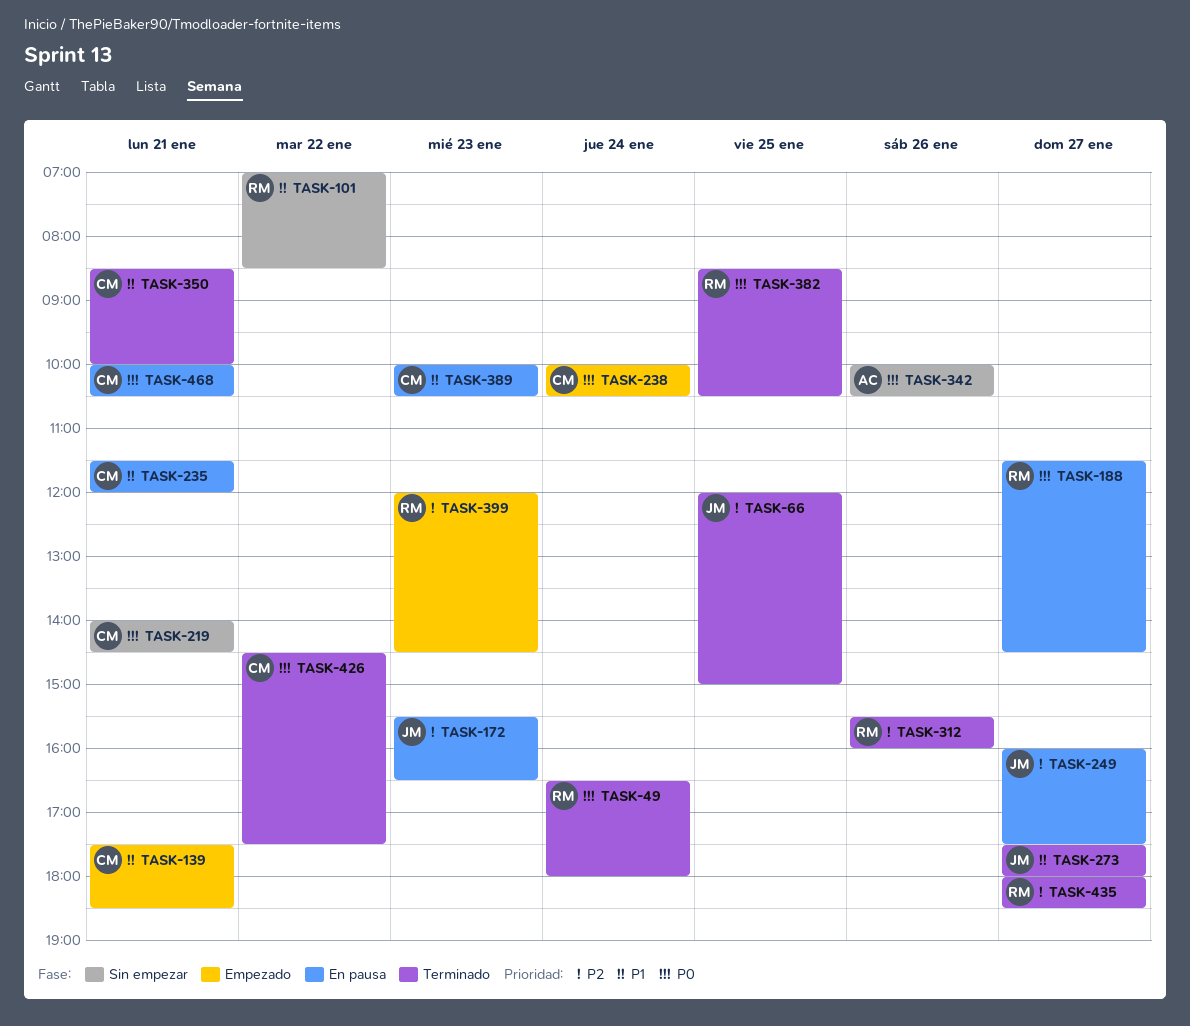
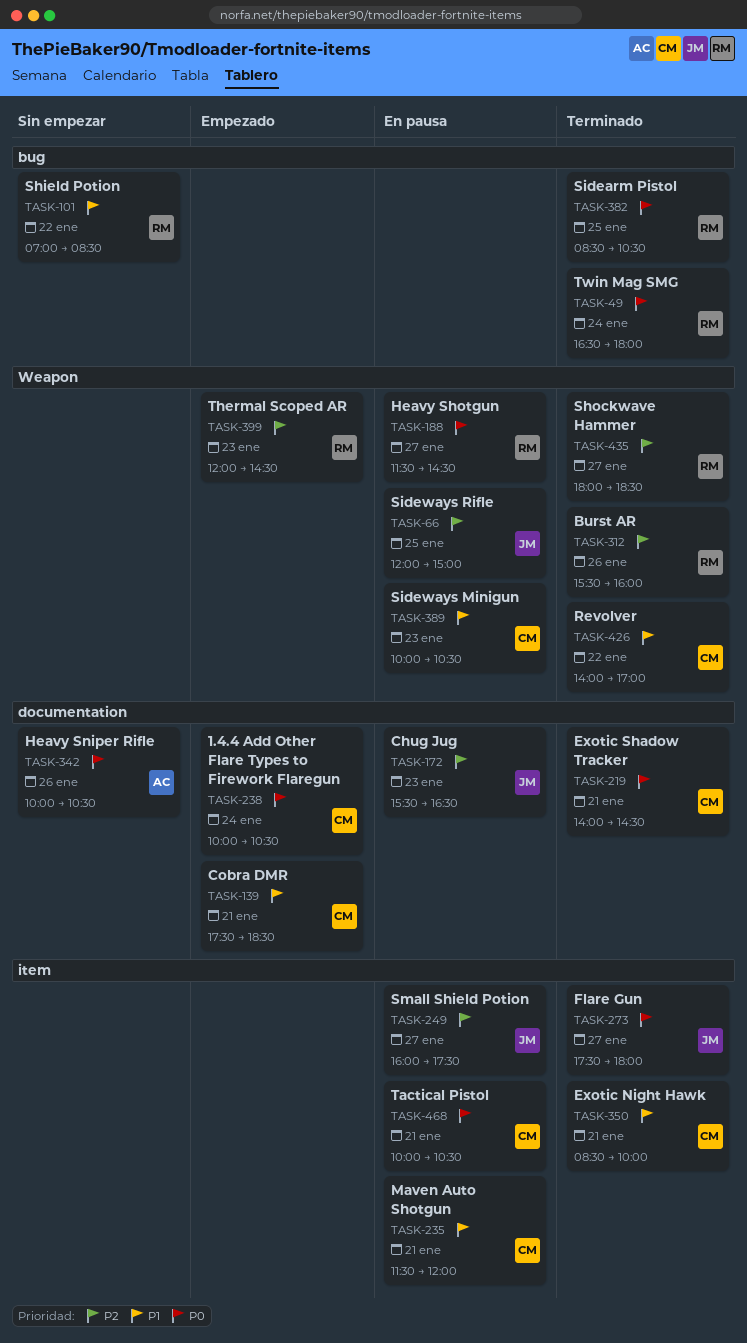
TASK-66, status: Terminado -> En pausa
TASK-219, status: Sin empezar -> Terminado
TASK-273, priority: P1 -> P0
TASK-426, priority: P0 -> P1
TASK-426, begins: 14:30 -> 14:00
TASK-426, ends: 17:30 -> 17:00

